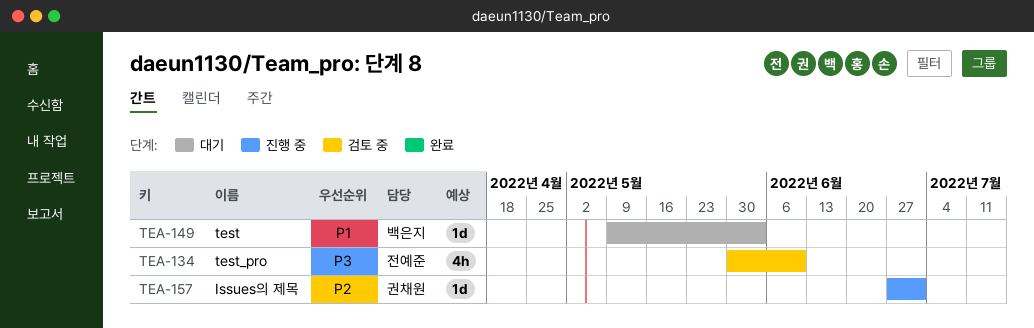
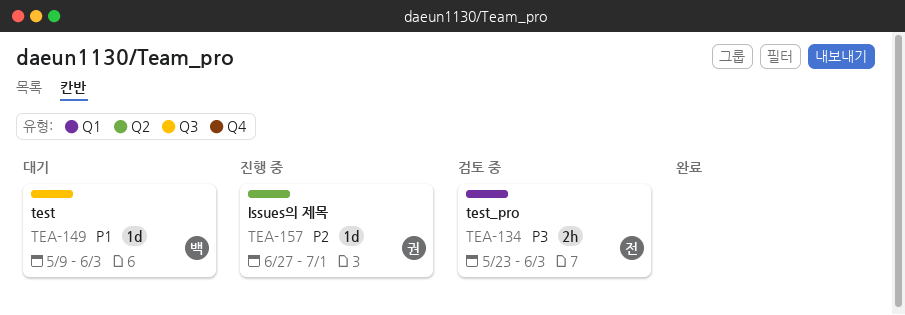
TEA-134, estimate: 4h -> 2h
TEA-134, start: May 30 -> May 23
TEA-134, due: Jun 10 -> Jun 3

